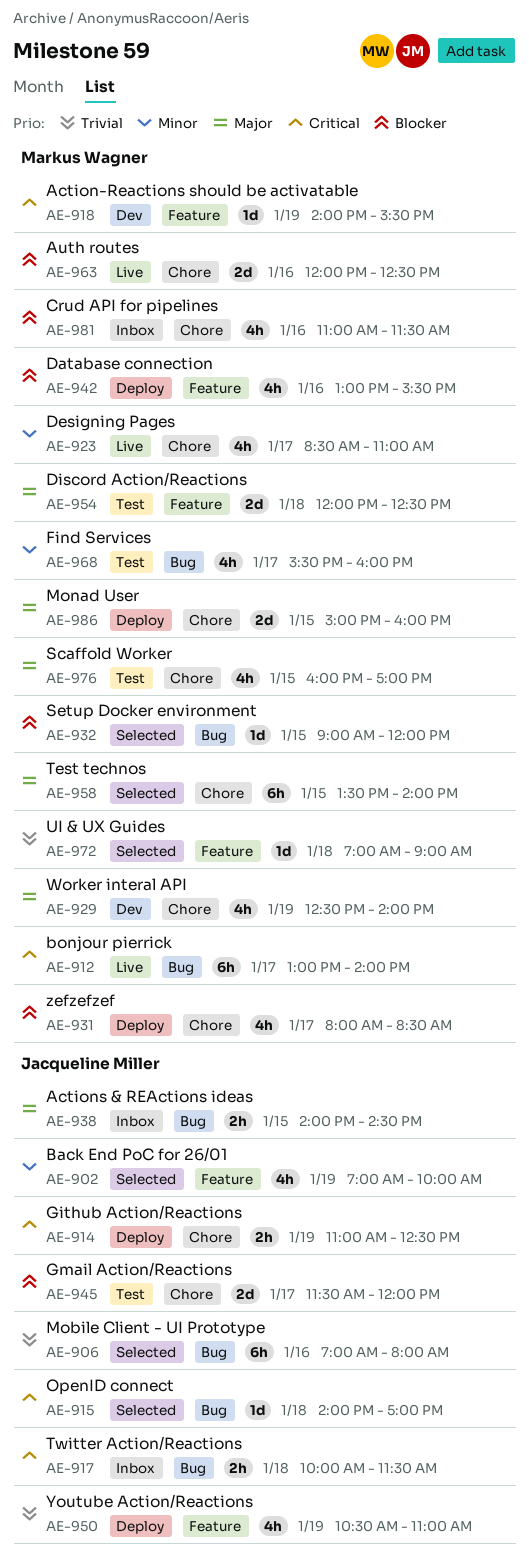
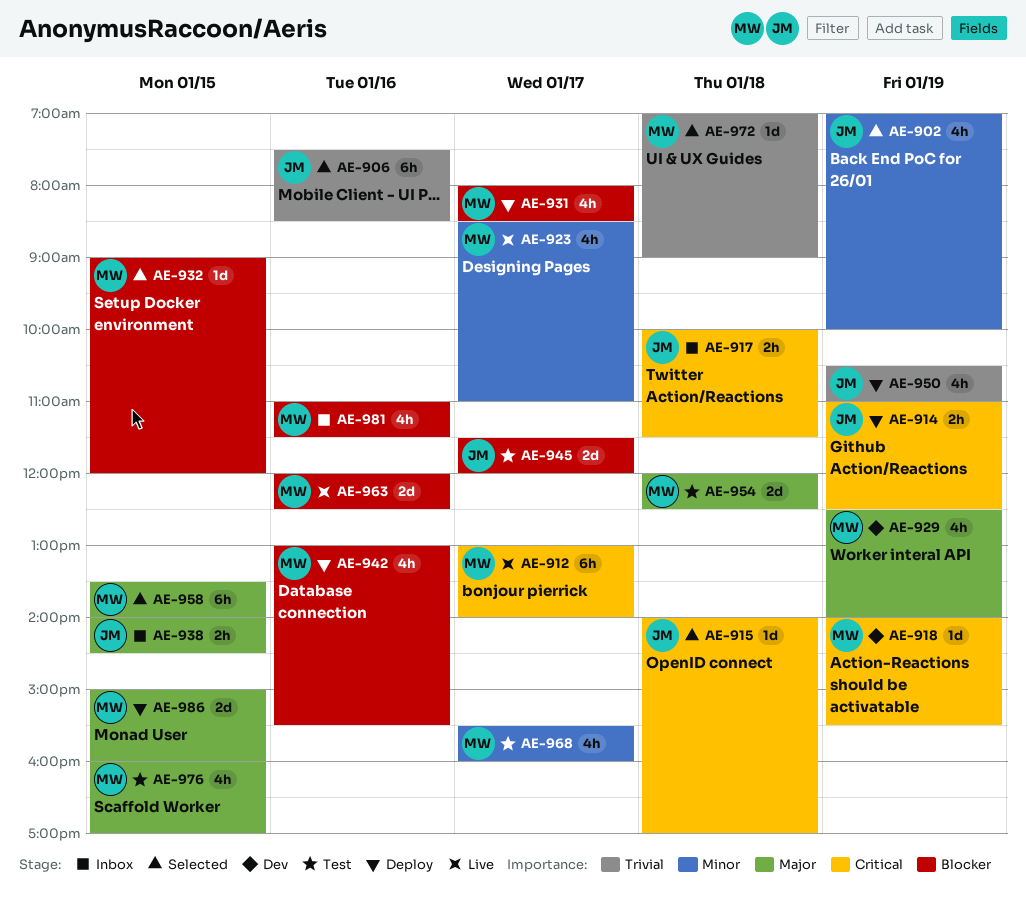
AE-906, begins: 07:00 -> 07:30
AE-906, ends: 08:00 -> 08:30

